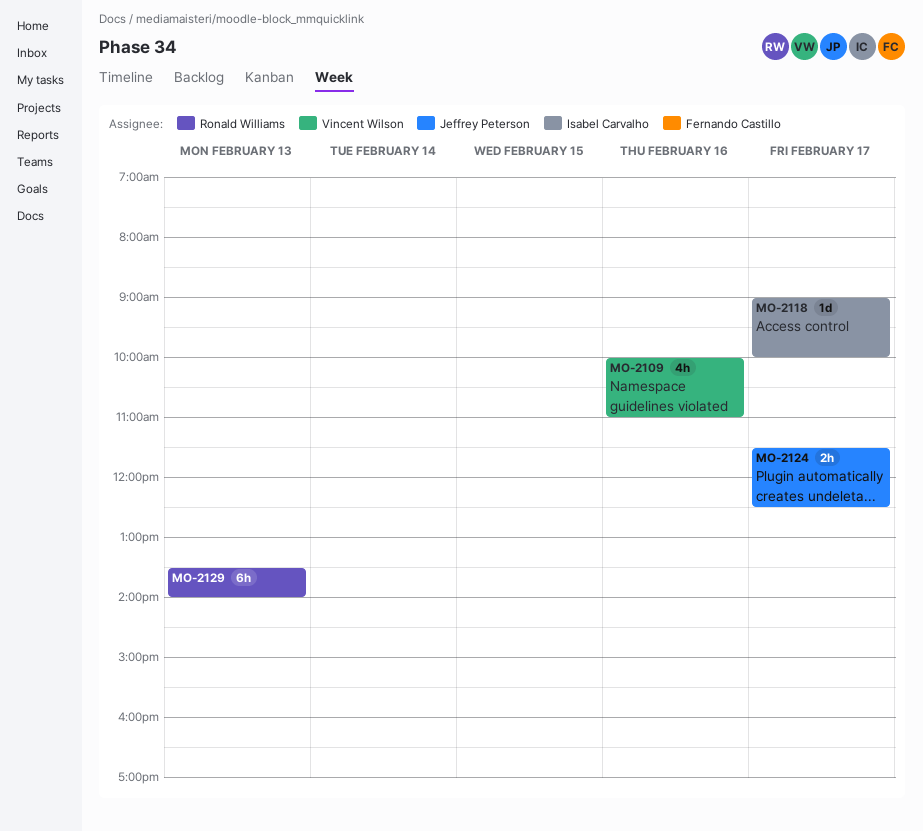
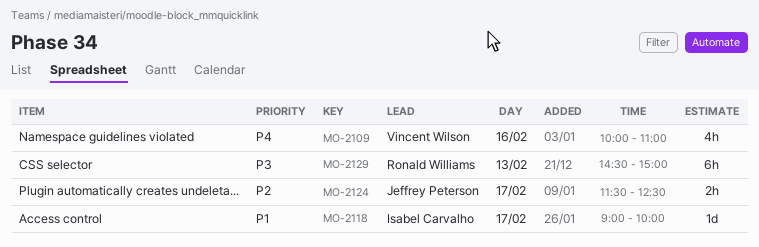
MO-2129, begins: 13:30 -> 14:30
MO-2129, ends: 14:00 -> 15:00

